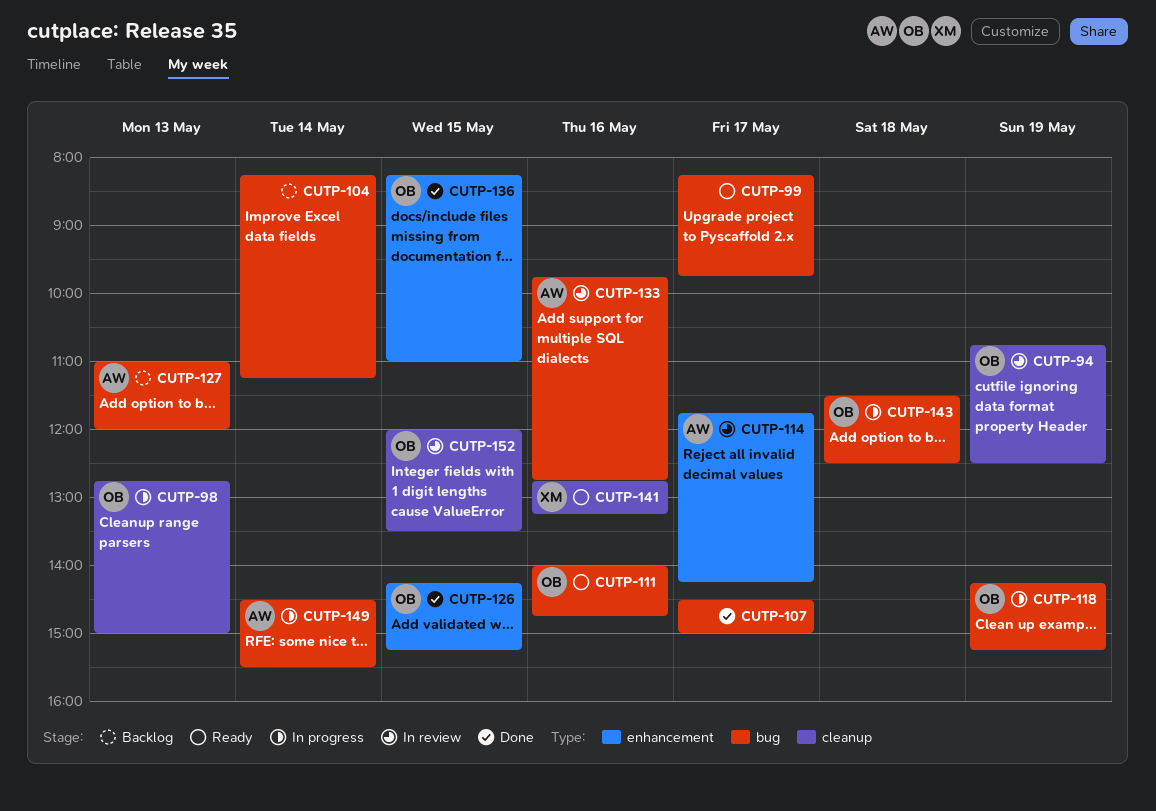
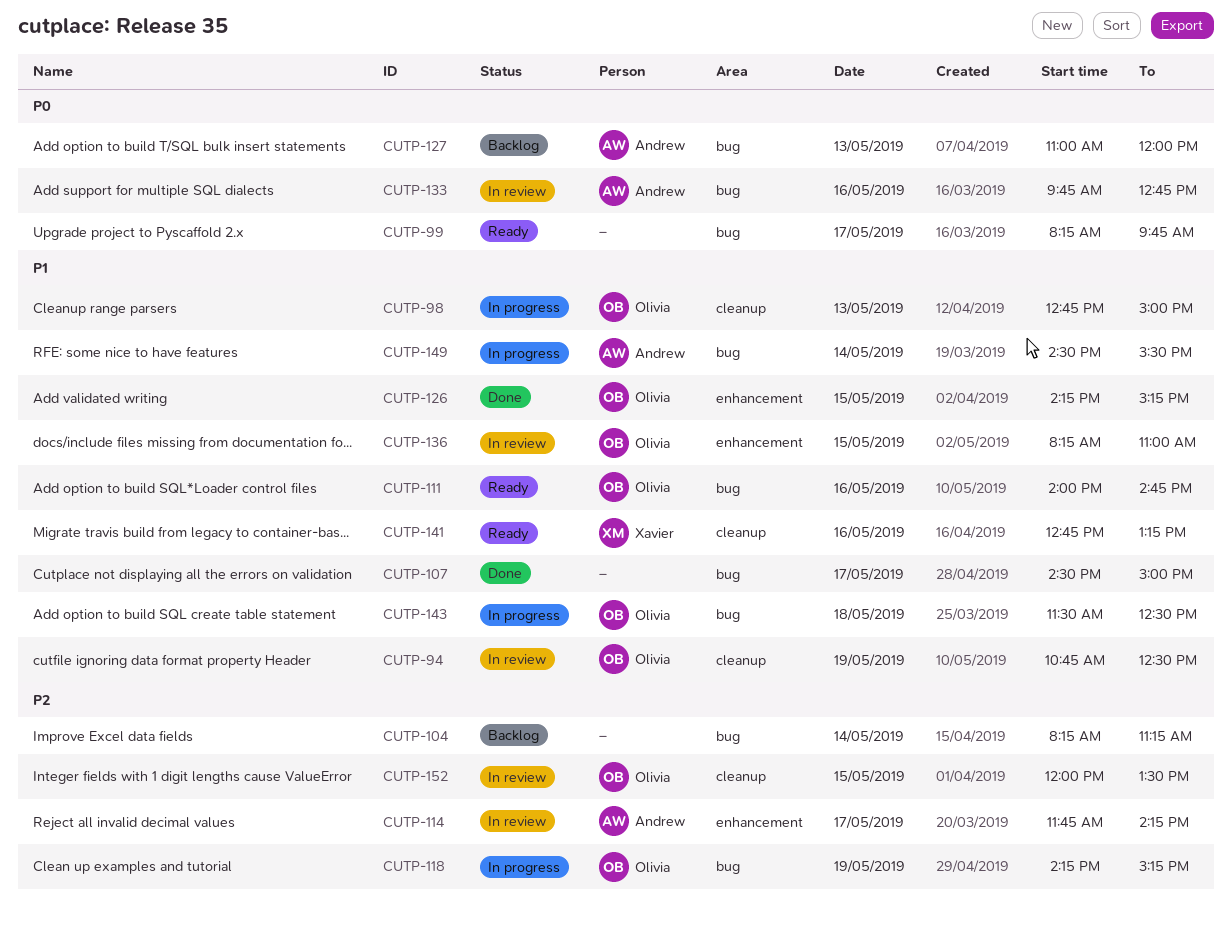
CUTP-136, status: Done -> In review

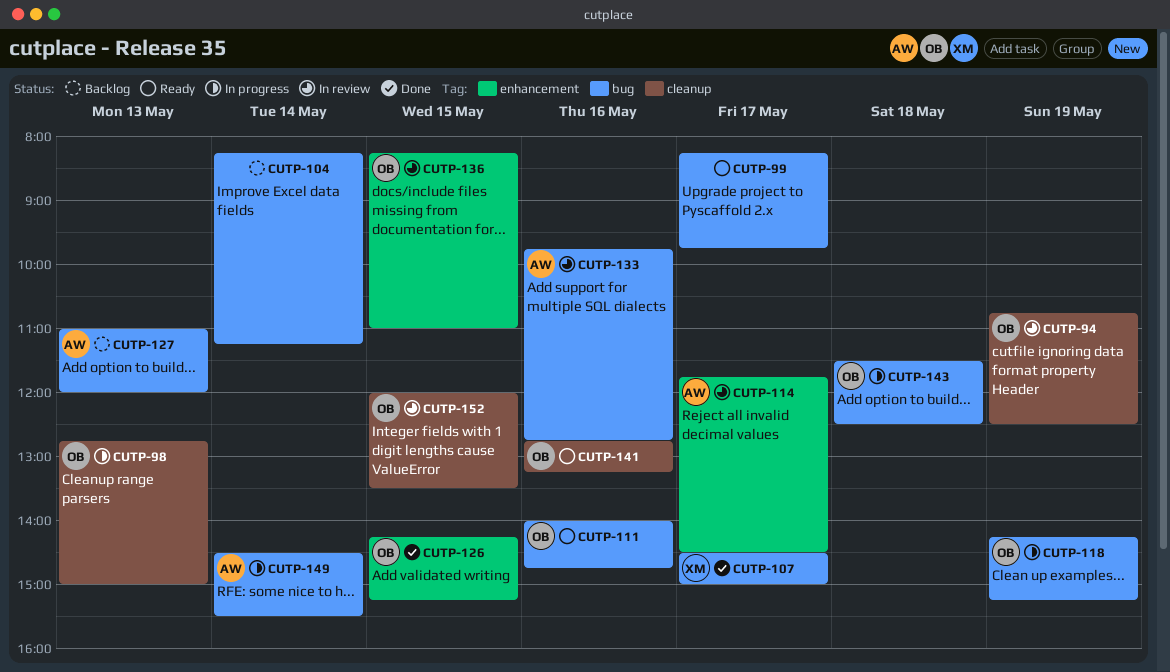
CUTP-107, owner: none -> Xavier
CUTP-114, ends: 14:15 -> 14:30
CUTP-141, owner: Xavier -> Olivia

